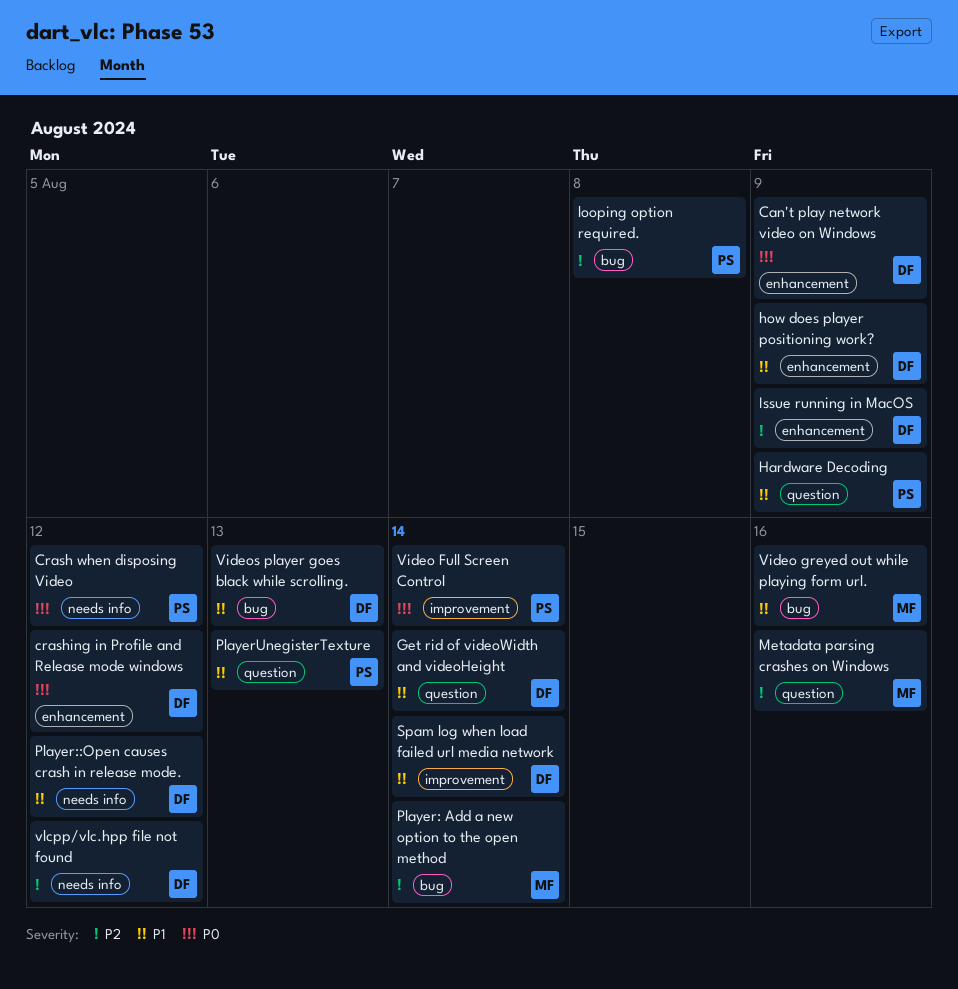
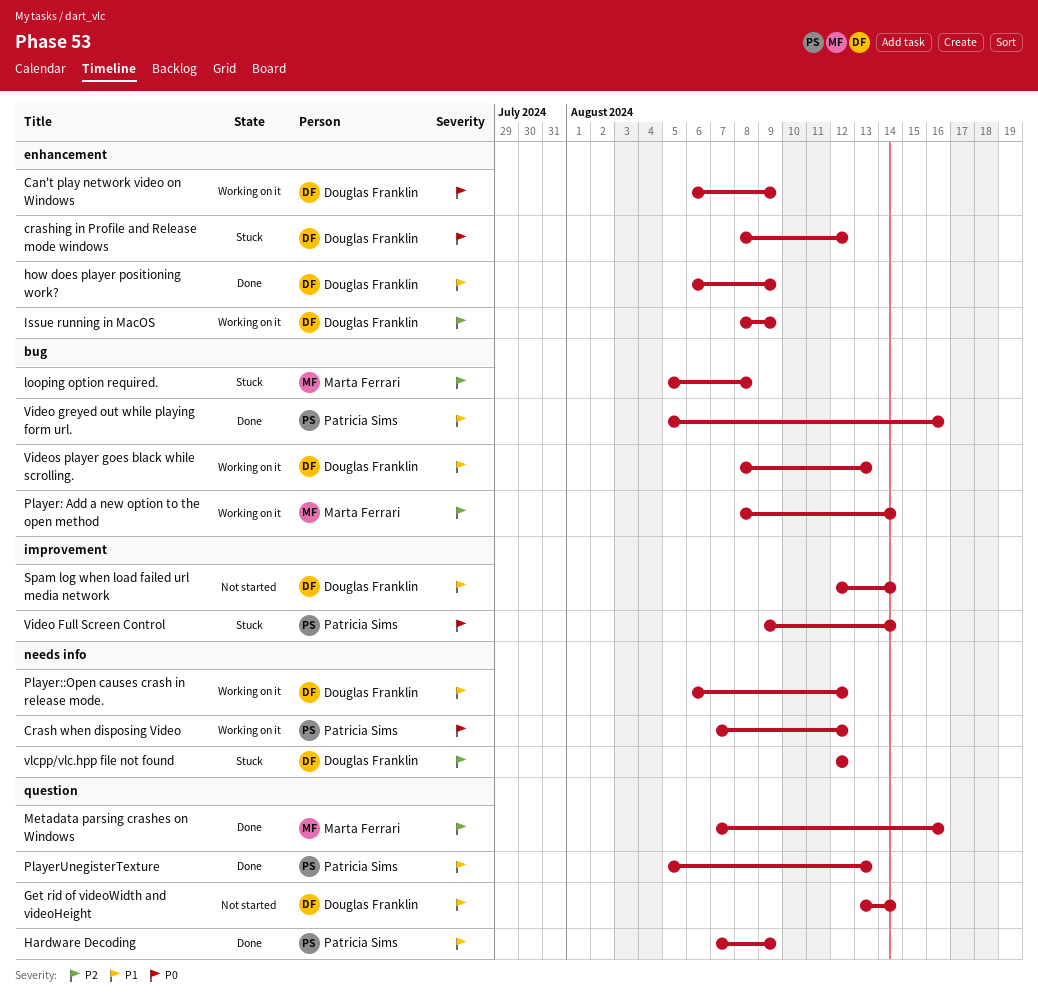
looping option required., owner: Patricia Sims -> Marta Ferrari
Video greyed out while playing form url., owner: Marta Ferrari -> Patricia Sims

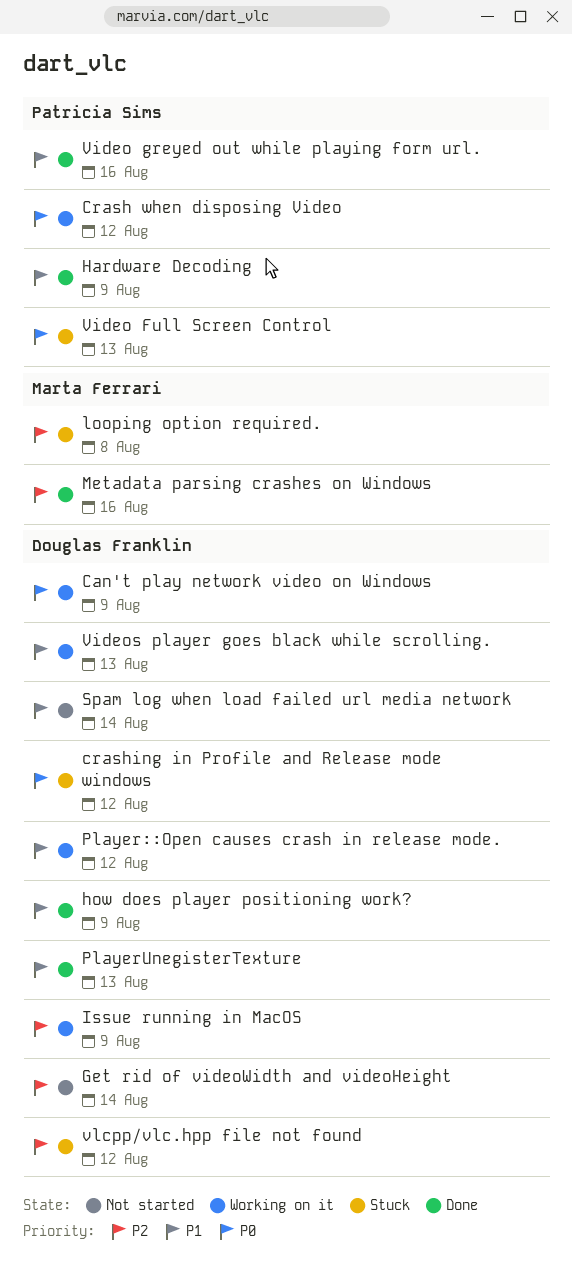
Get rid of videoWidth and videoHeight, priority: P1 -> P2
Player: Add a new option to the open method: present -> none
PlayerUnegisterTexture, owner: Patricia Sims -> Douglas Franklin
Video Full Screen Control, due: Aug 14 -> Aug 13

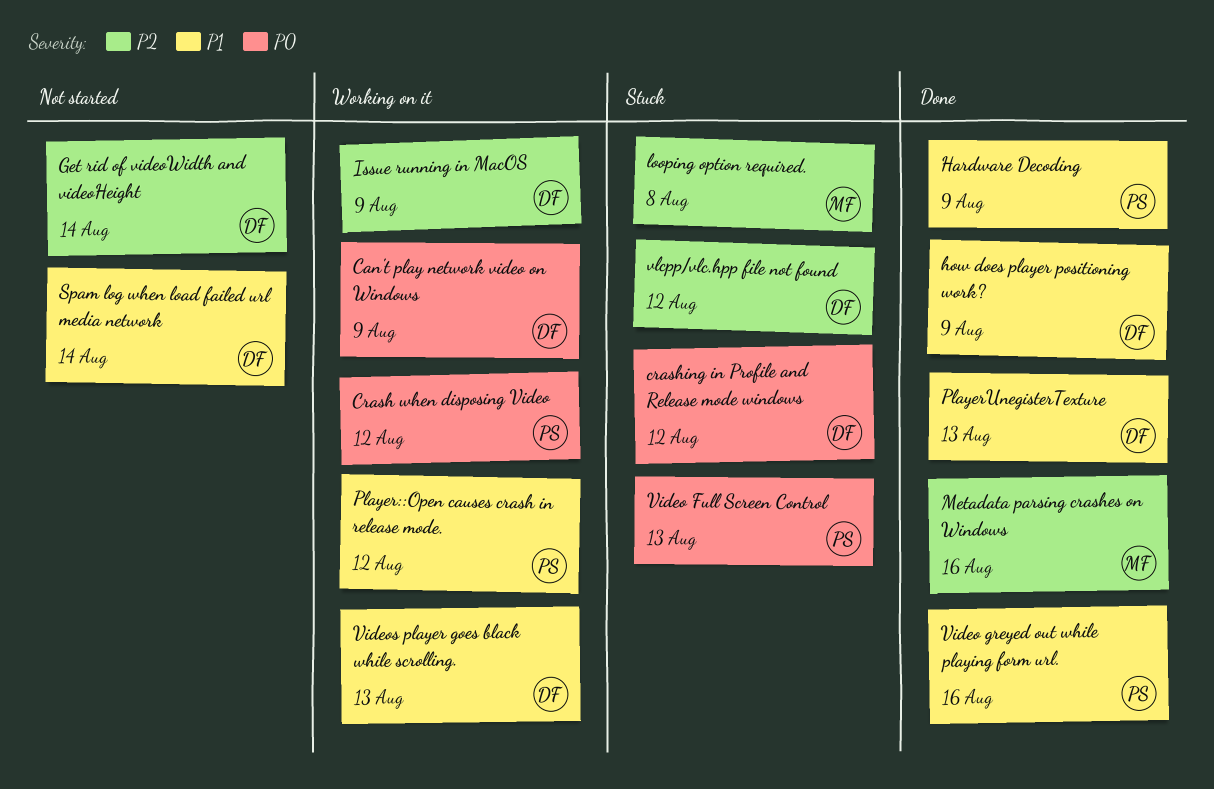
Player::Open causes crash in release mode., owner: Douglas Franklin -> Patricia Sims

